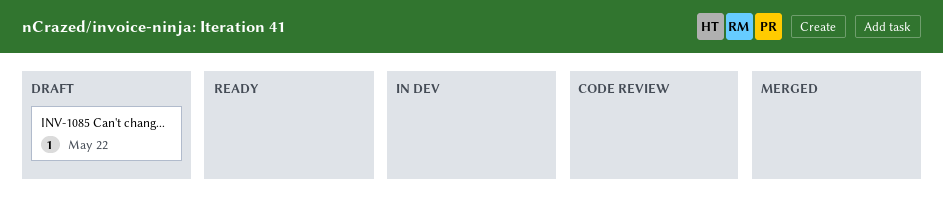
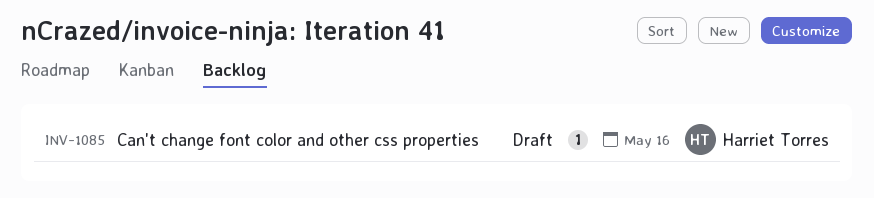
INV-1085, due: May 22 -> May 16

